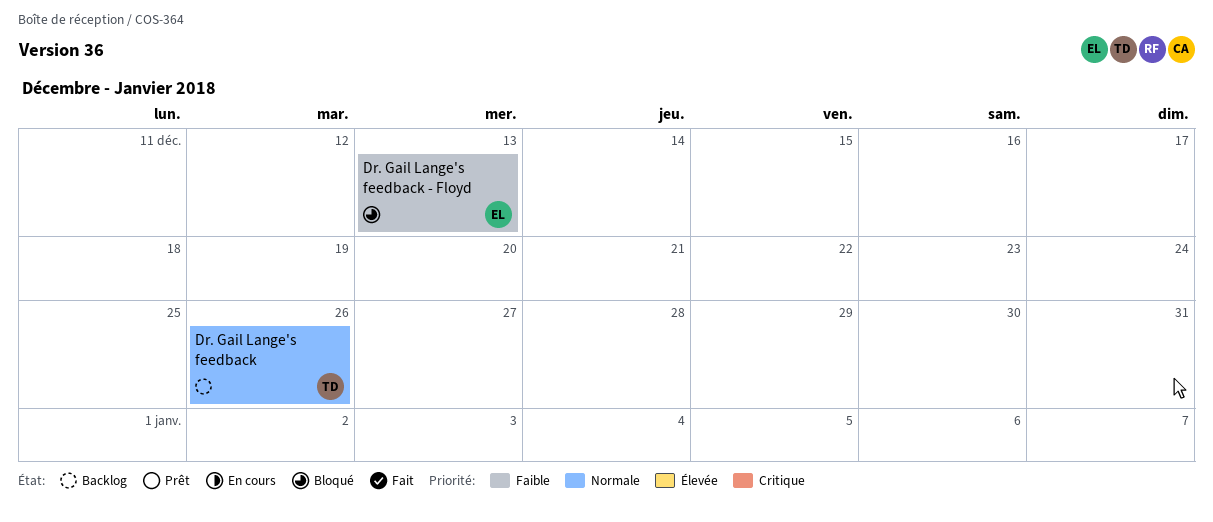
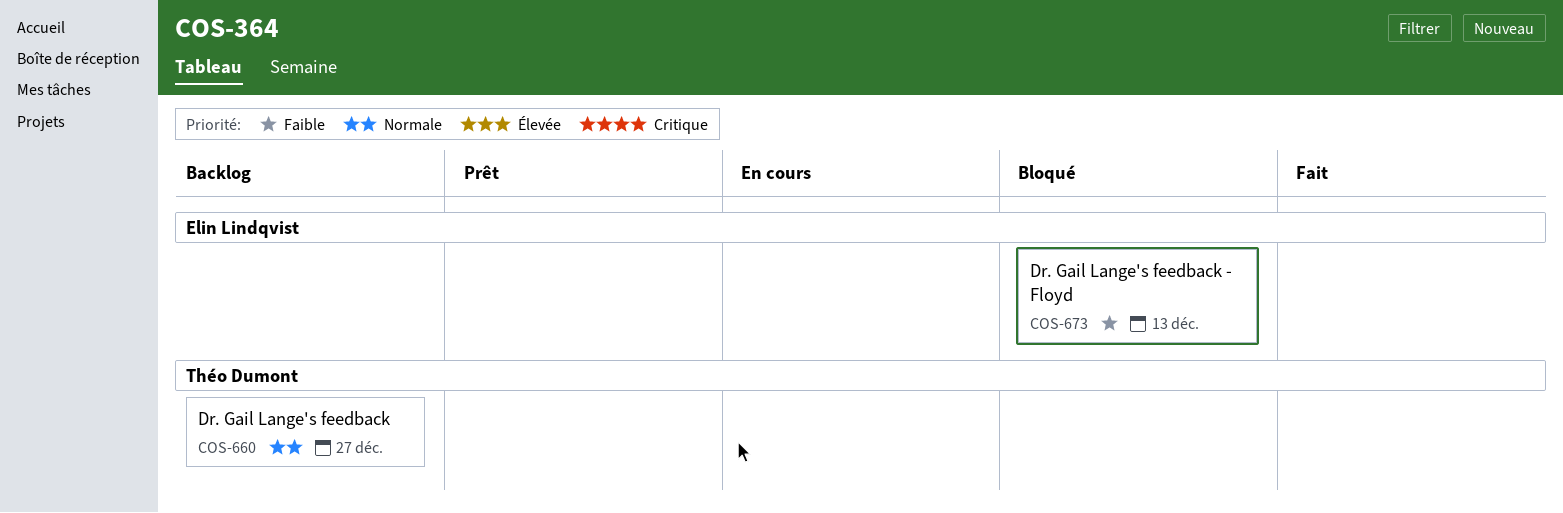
Dr. Gail Lange's feedback, due: Dec 26 -> Dec 27

